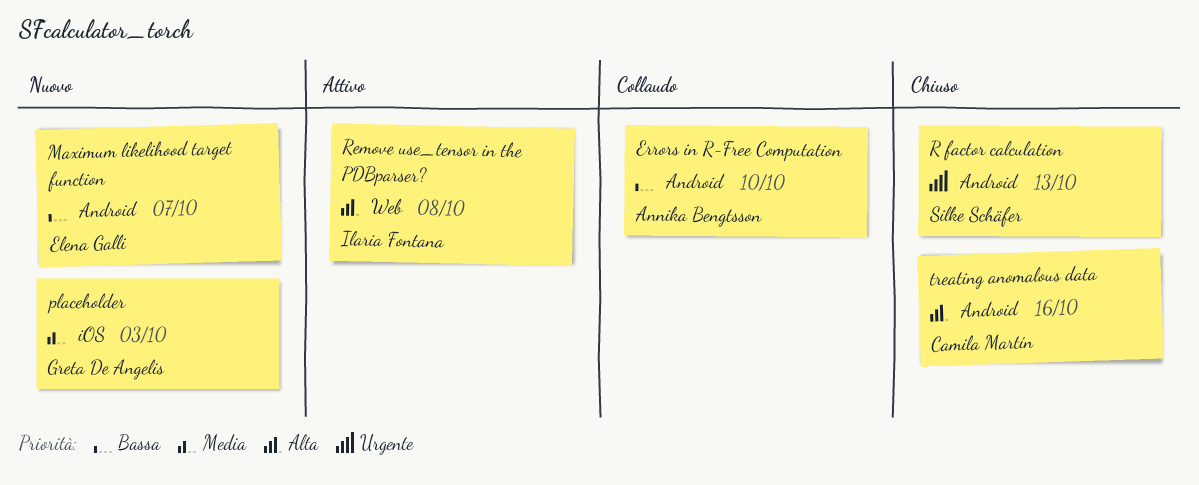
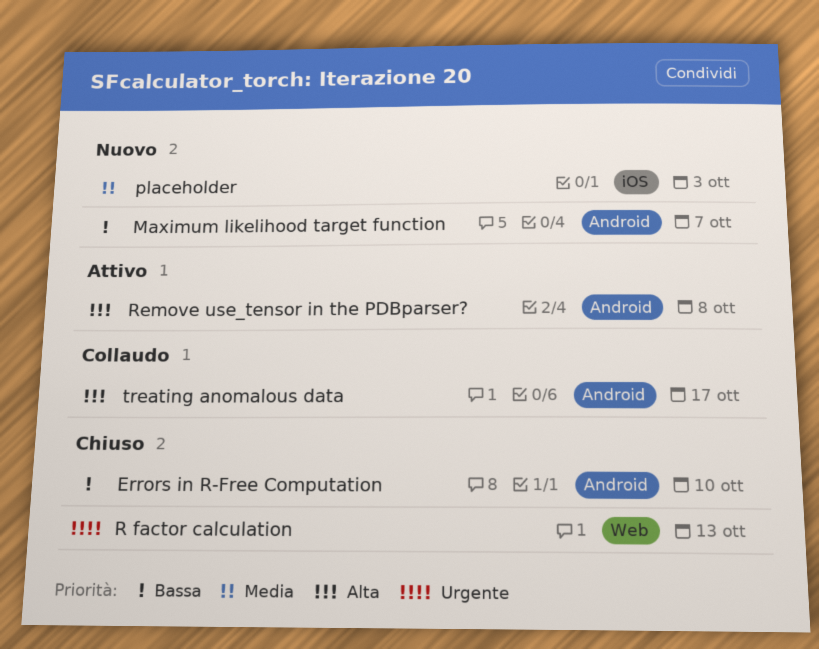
Errors in R-Free Computation, status: Collaudo -> Chiuso
R factor calculation, label: Android -> Web
Remove use_tensor in the PDBparser?, label: Web -> Android
treating anomalous data, status: Chiuso -> Collaudo
treating anomalous data, due: Oct 16 -> Oct 17

